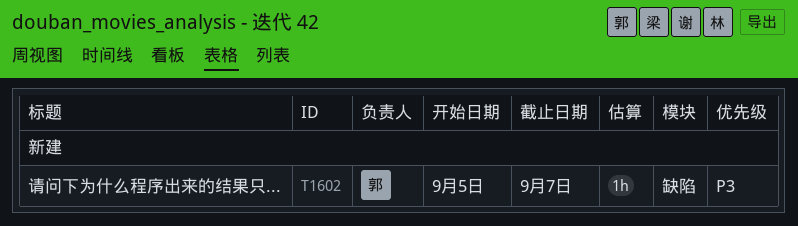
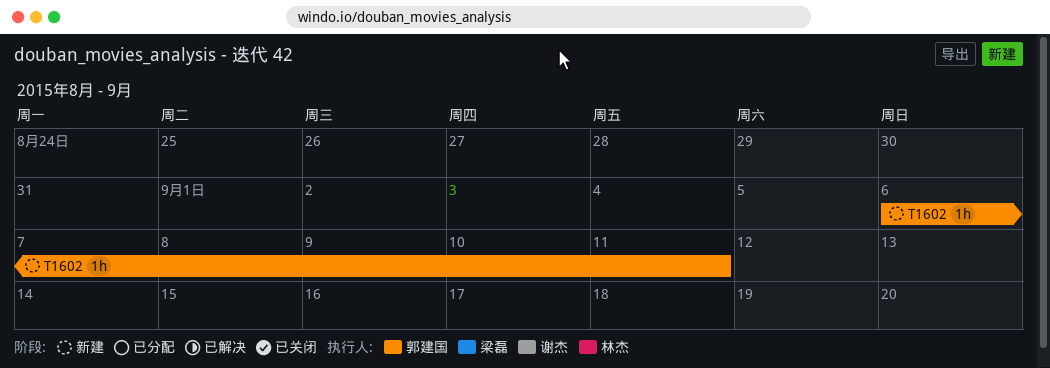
T1602, start: Sep 5 -> Sep 6
T1602, due: Sep 7 -> Sep 11

